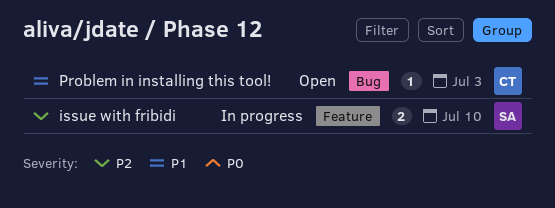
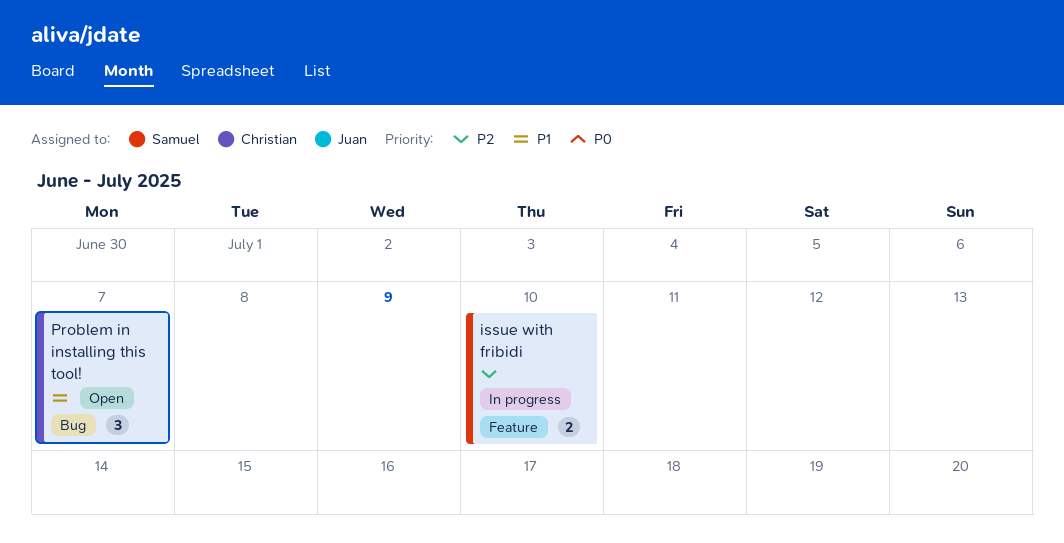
Problem in installing this tool!, estimate: 1 -> 3
Problem in installing this tool!, due: Jul 3 -> Jul 7

